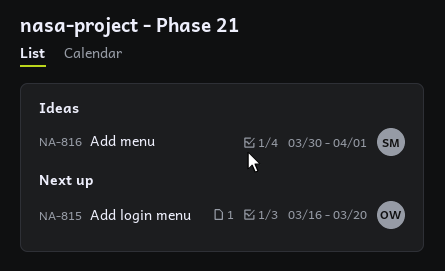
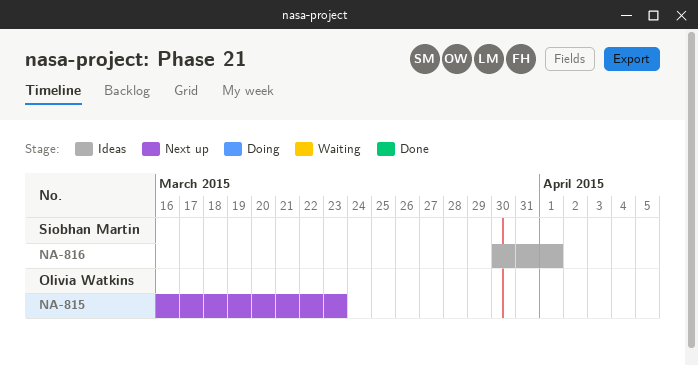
NA-815, due: Mar 20 -> Mar 23

